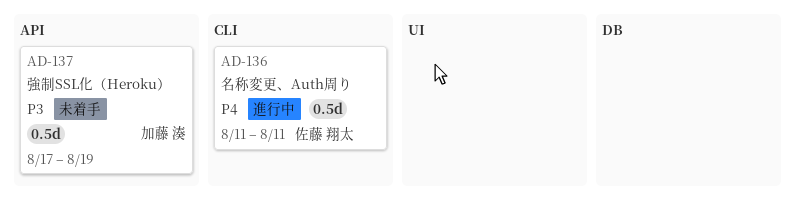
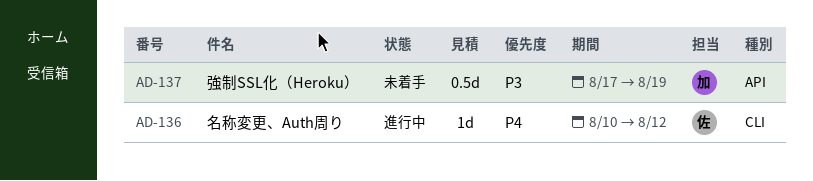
AD-136, estimate: 0.5d -> 1d
AD-136, start: Aug 11 -> Aug 10
AD-136, due: Aug 11 -> Aug 12

